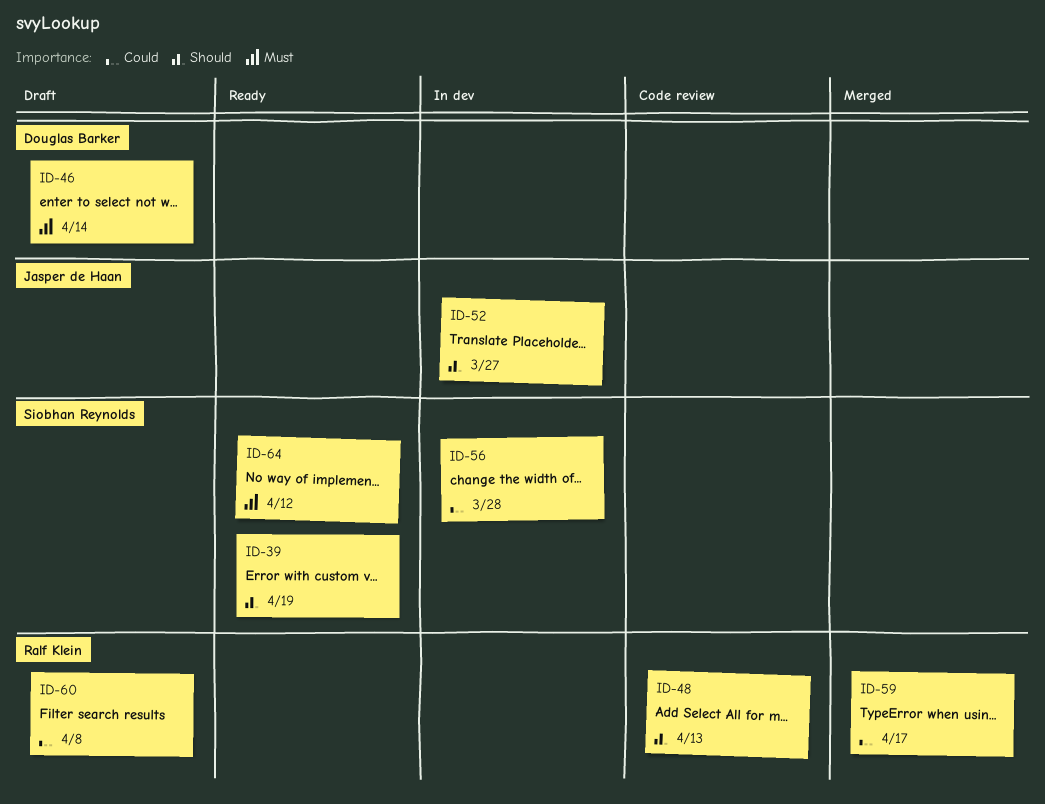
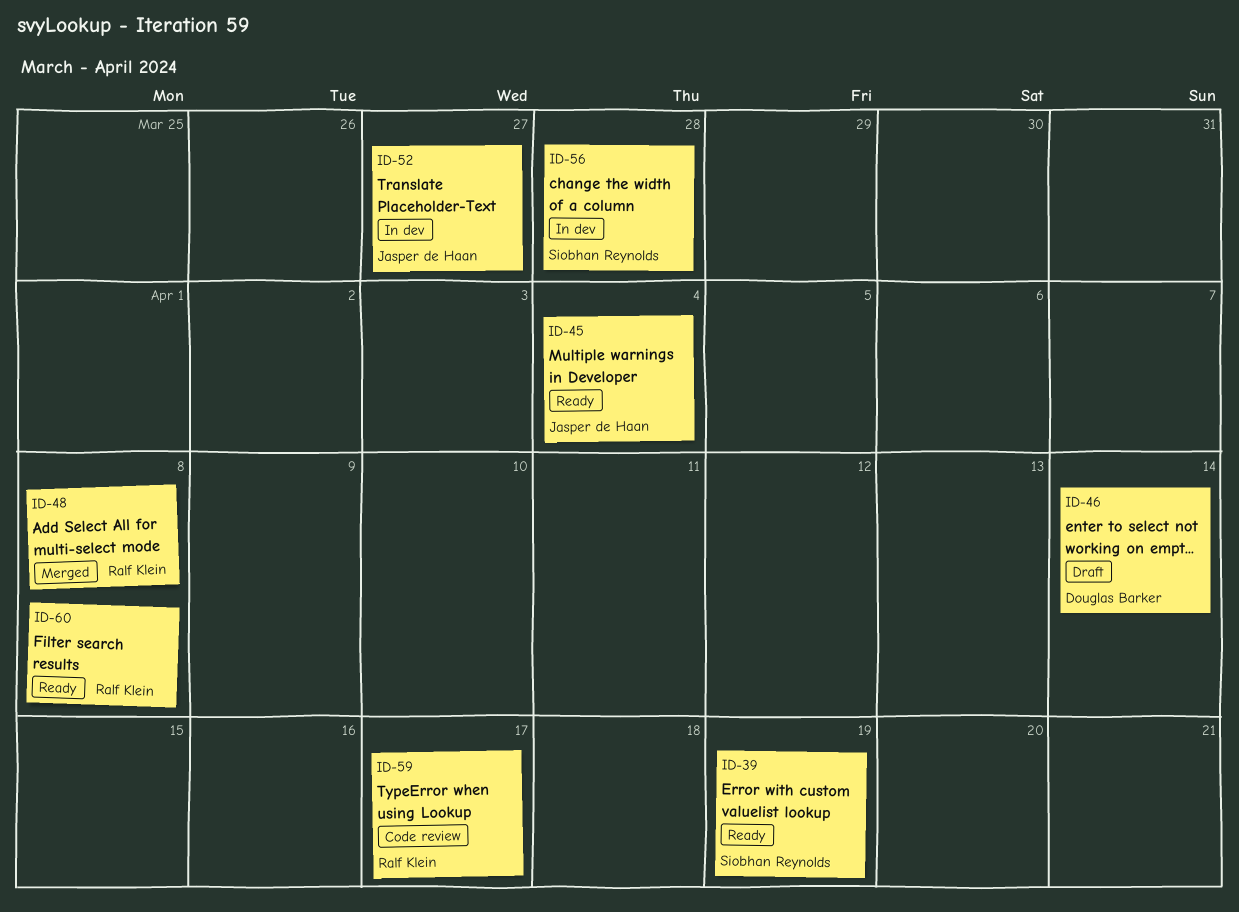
ID-45: none -> present
ID-48, status: Code review -> Merged
ID-48, due: Apr 13 -> Apr 8
ID-59, status: Merged -> Code review
ID-60, status: Draft -> Ready
ID-64: present -> none

